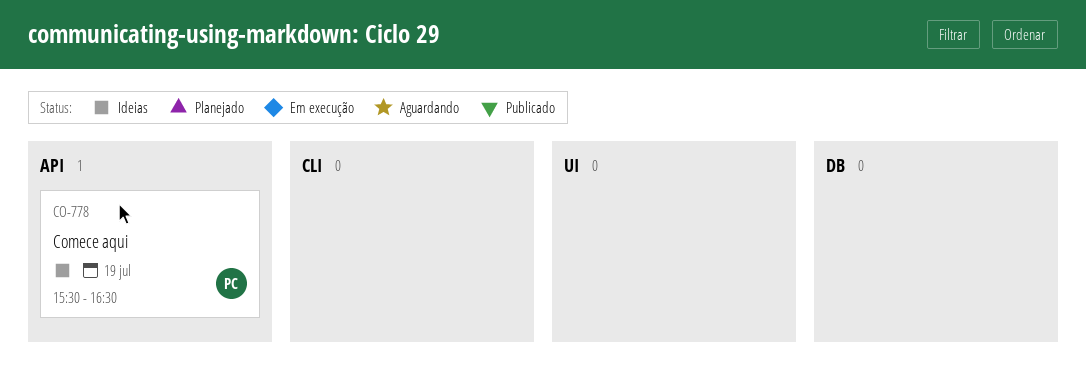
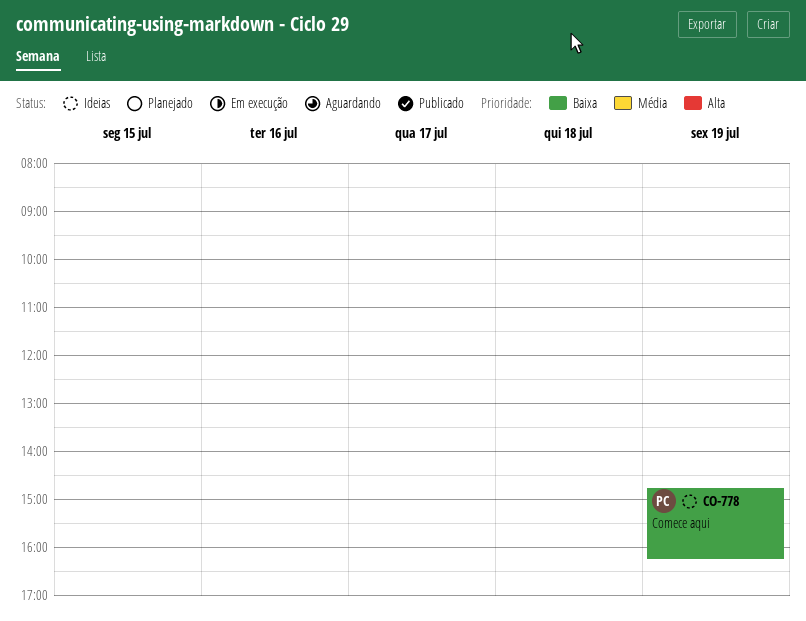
CO-778, begins: 15:30 -> 14:45
CO-778, ends: 16:30 -> 16:15

